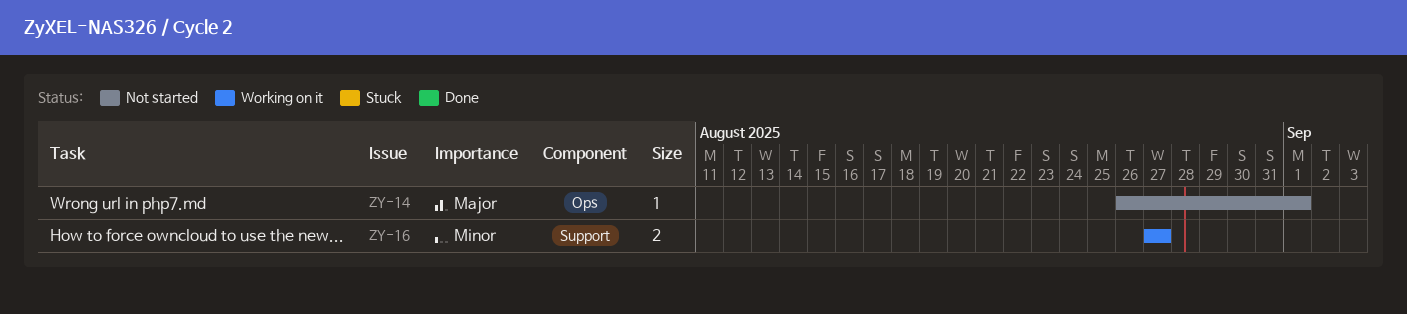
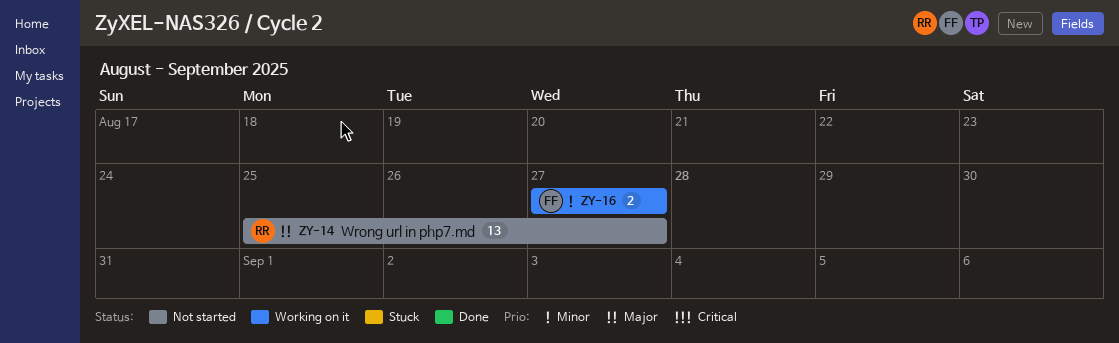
ZY-14, estimate: 1 -> 13
ZY-14, start: Aug 26 -> Aug 25
ZY-14, due: Sep 1 -> Aug 27

